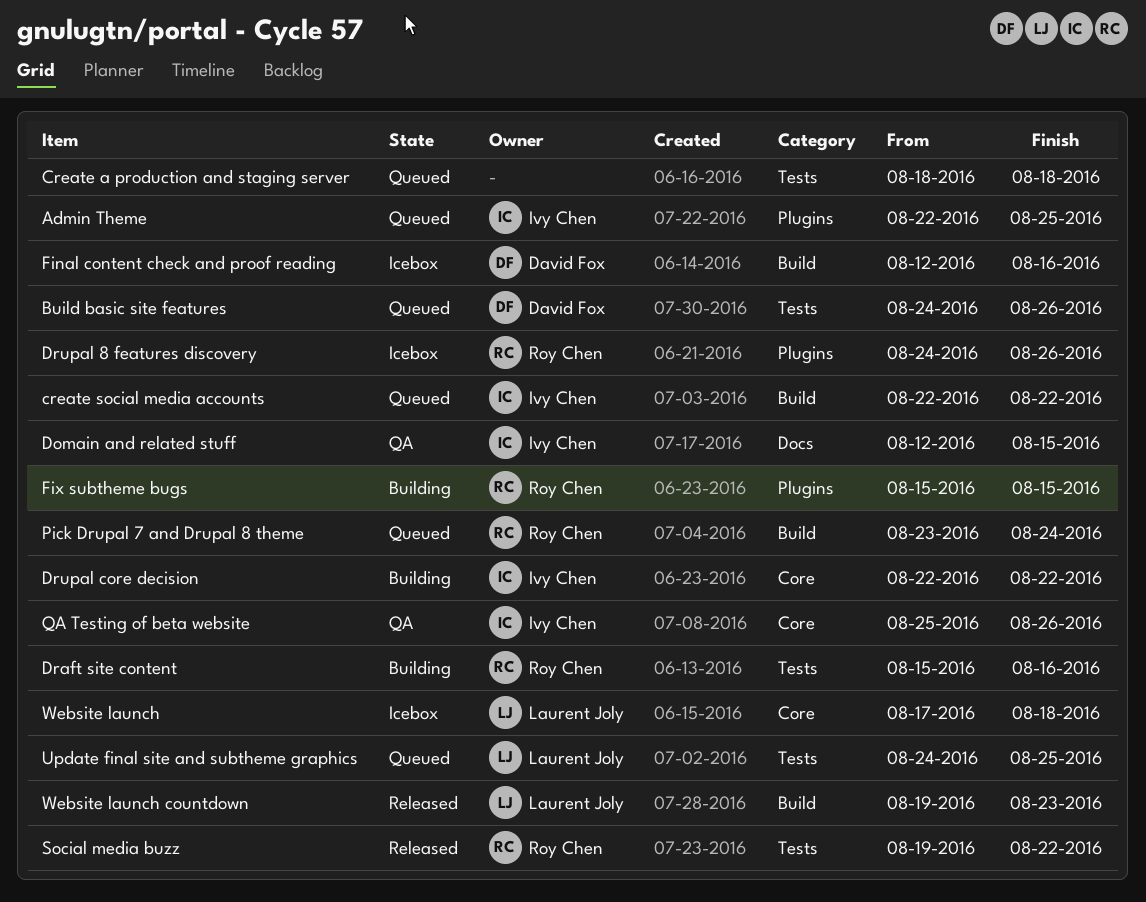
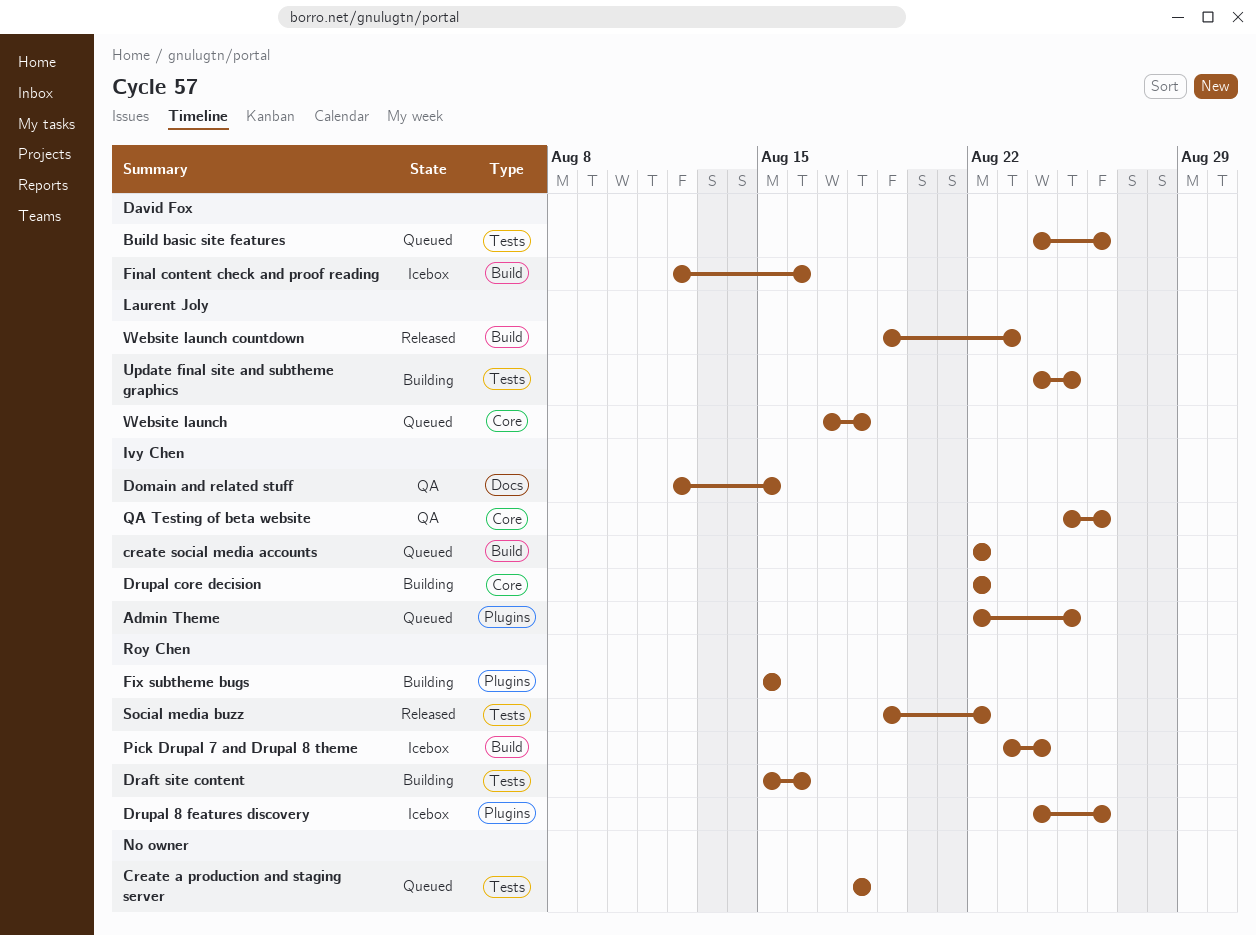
Pick Drupal 7 and Drupal 8 theme, status: Queued -> Icebox
Update final site and subtheme graphics, status: Queued -> Building
Website launch, status: Icebox -> Queued

